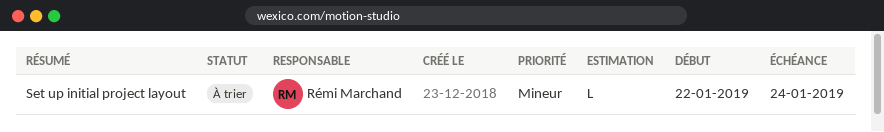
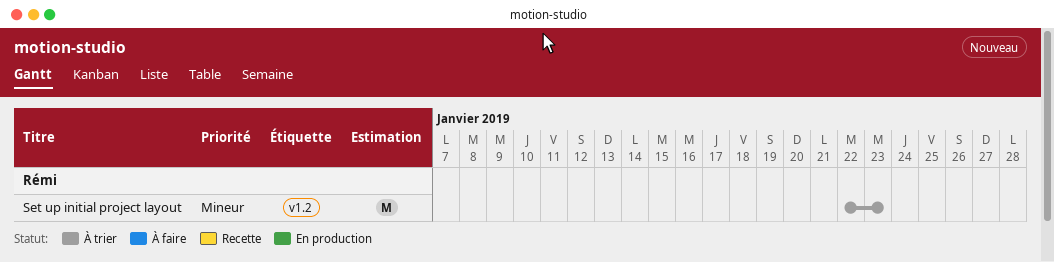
Set up initial project layout, estimate: L -> M
Set up initial project layout, due: Jan 24 -> Jan 23

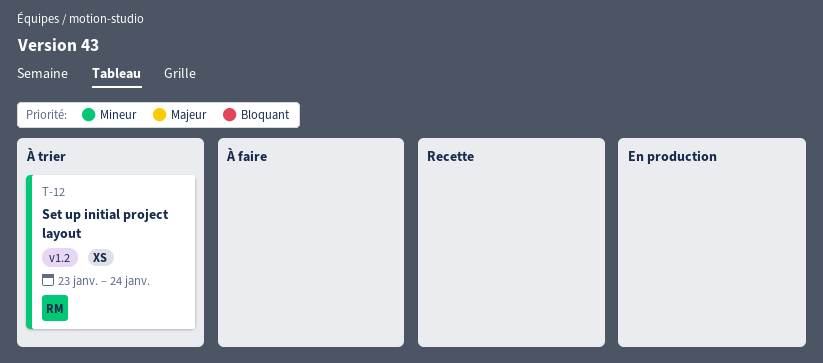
Set up initial project layout, estimate: M -> XS
Set up initial project layout, start: Jan 22 -> Jan 23
Set up initial project layout, due: Jan 23 -> Jan 24

